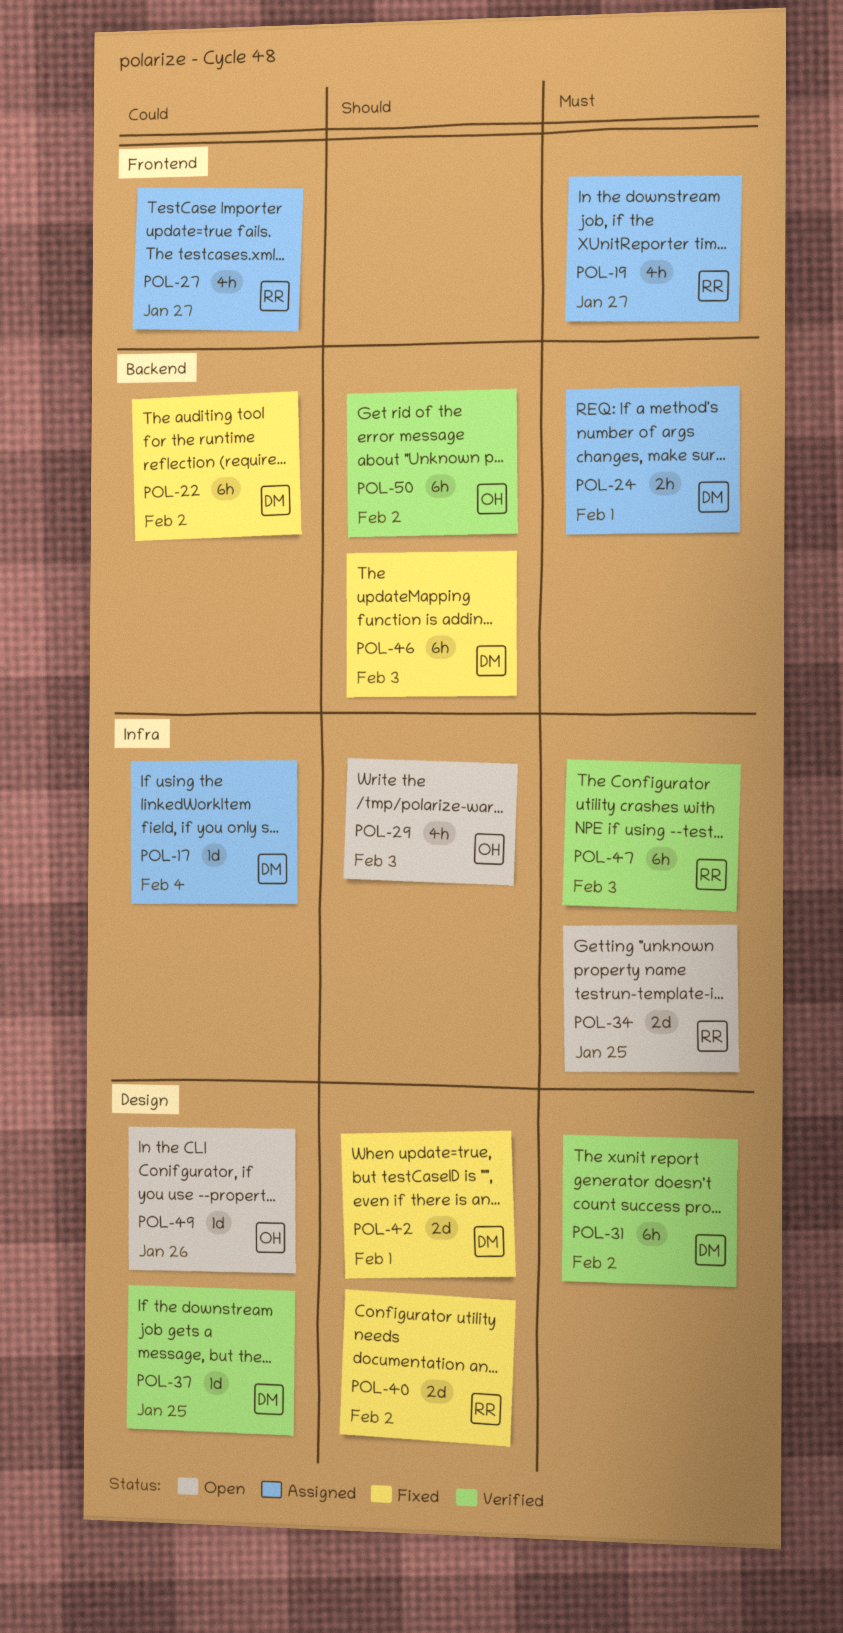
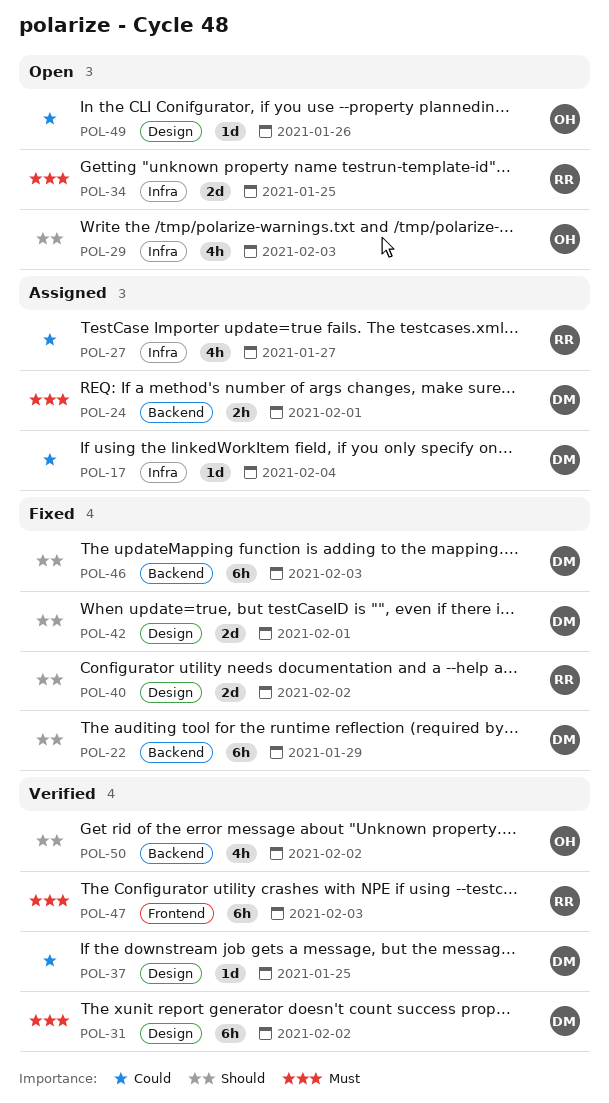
POL-19: present -> none
POL-22, priority: Could -> Should
POL-22, due: Feb 2 -> Jan 29
POL-27, label: Frontend -> Infra
POL-47, label: Infra -> Frontend
POL-50, estimate: 6h -> 4h

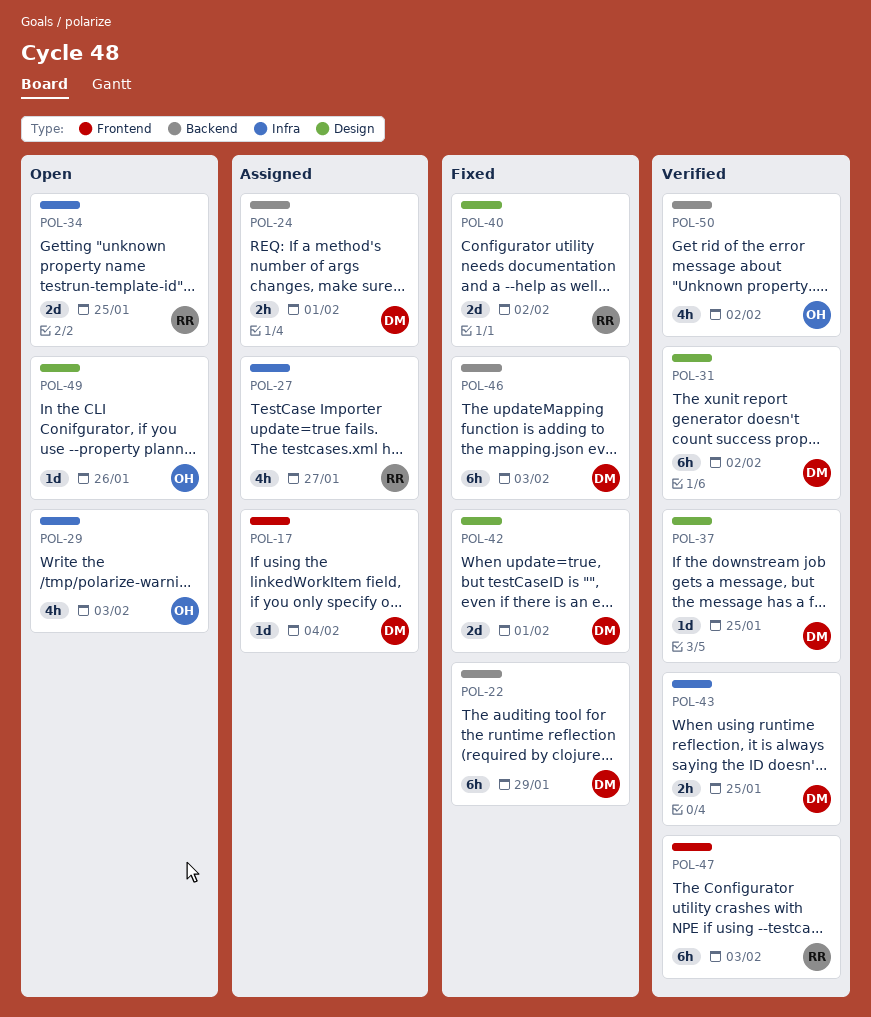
POL-17, label: Infra -> Frontend
POL-43: none -> present

